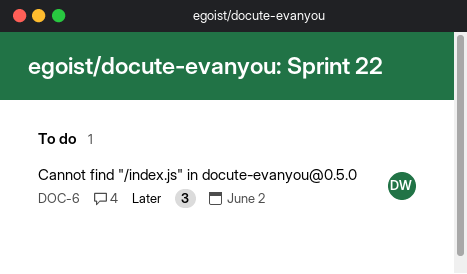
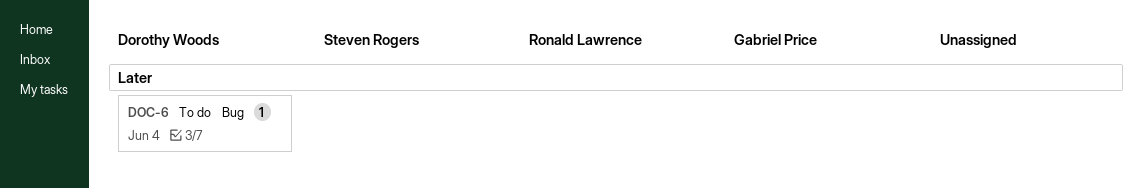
DOC-6, estimate: 3 -> 1
DOC-6, due: Jun 2 -> Jun 4

